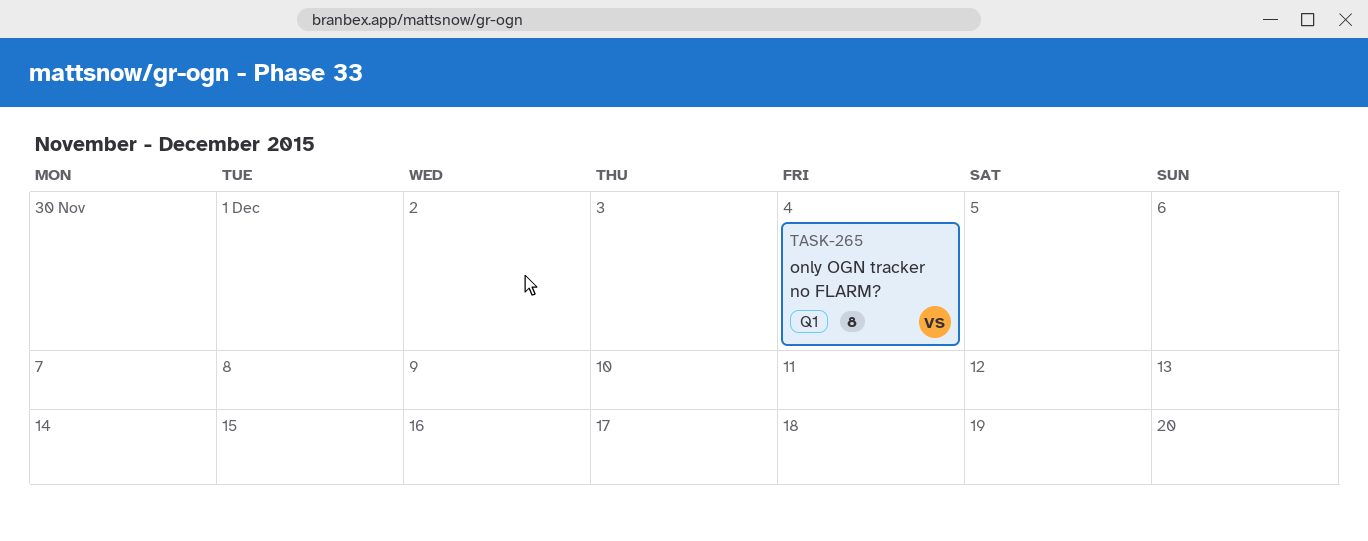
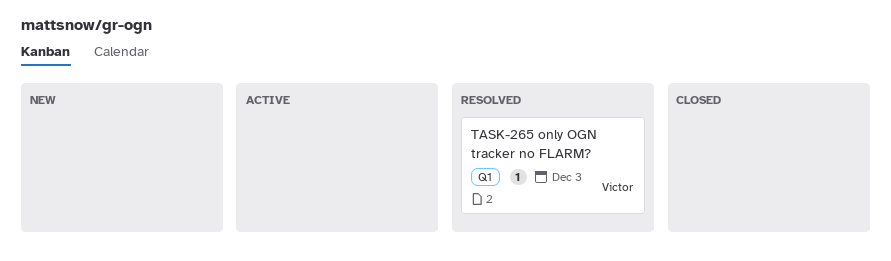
TASK-265, estimate: 8 -> 1
TASK-265, due: Dec 4 -> Dec 3

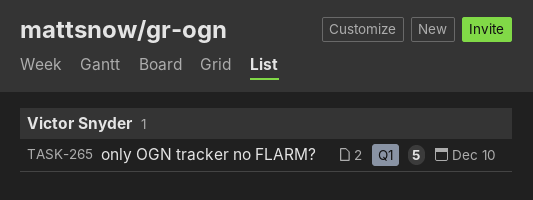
TASK-265, estimate: 1 -> 5
TASK-265, due: Dec 3 -> Dec 10

